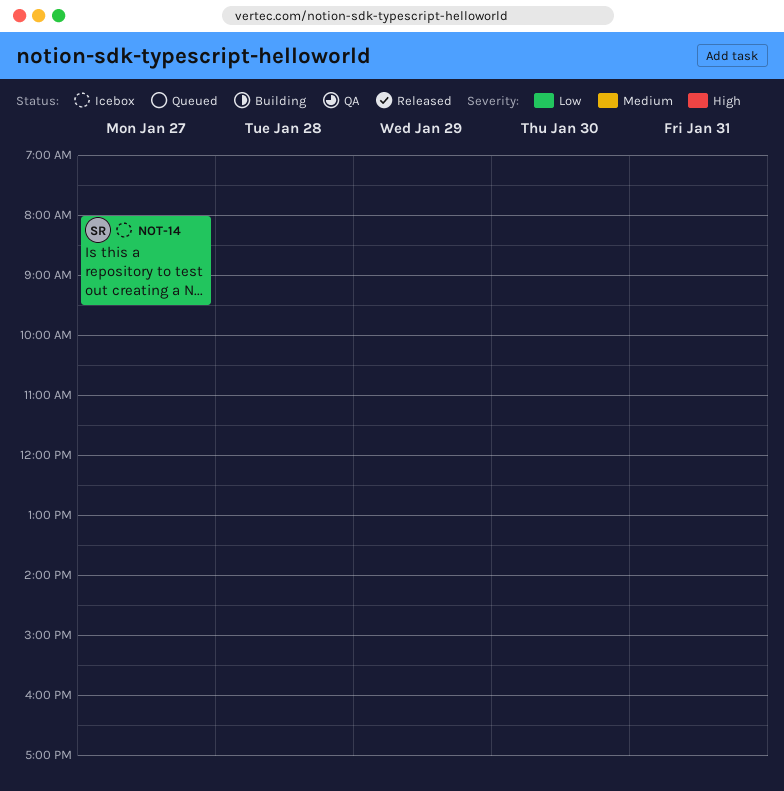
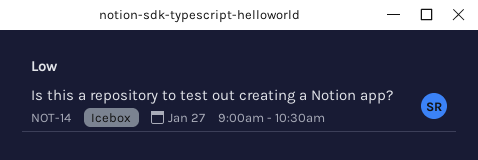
NOT-14, begins: 08:00 -> 09:00
NOT-14, ends: 09:30 -> 10:30

